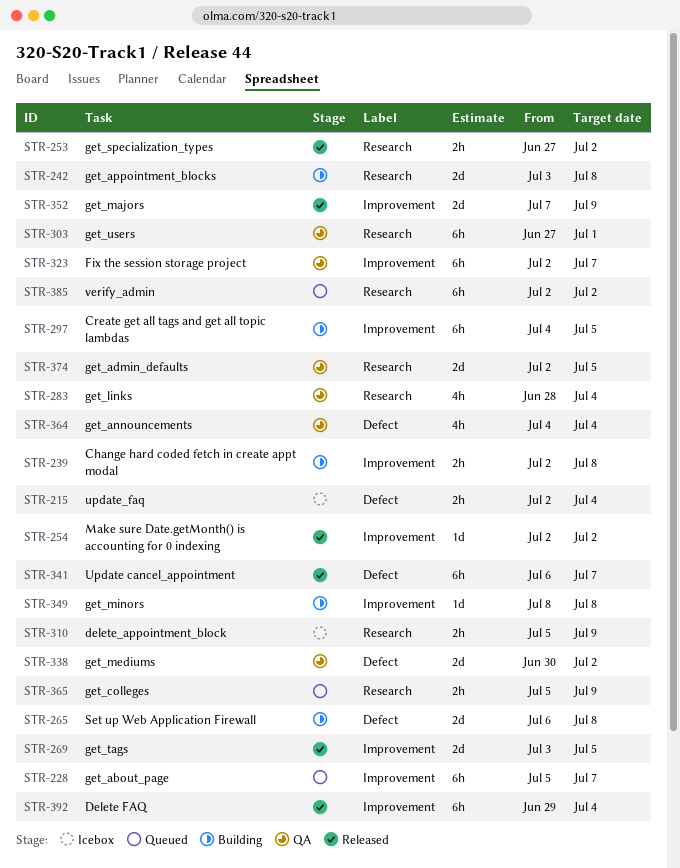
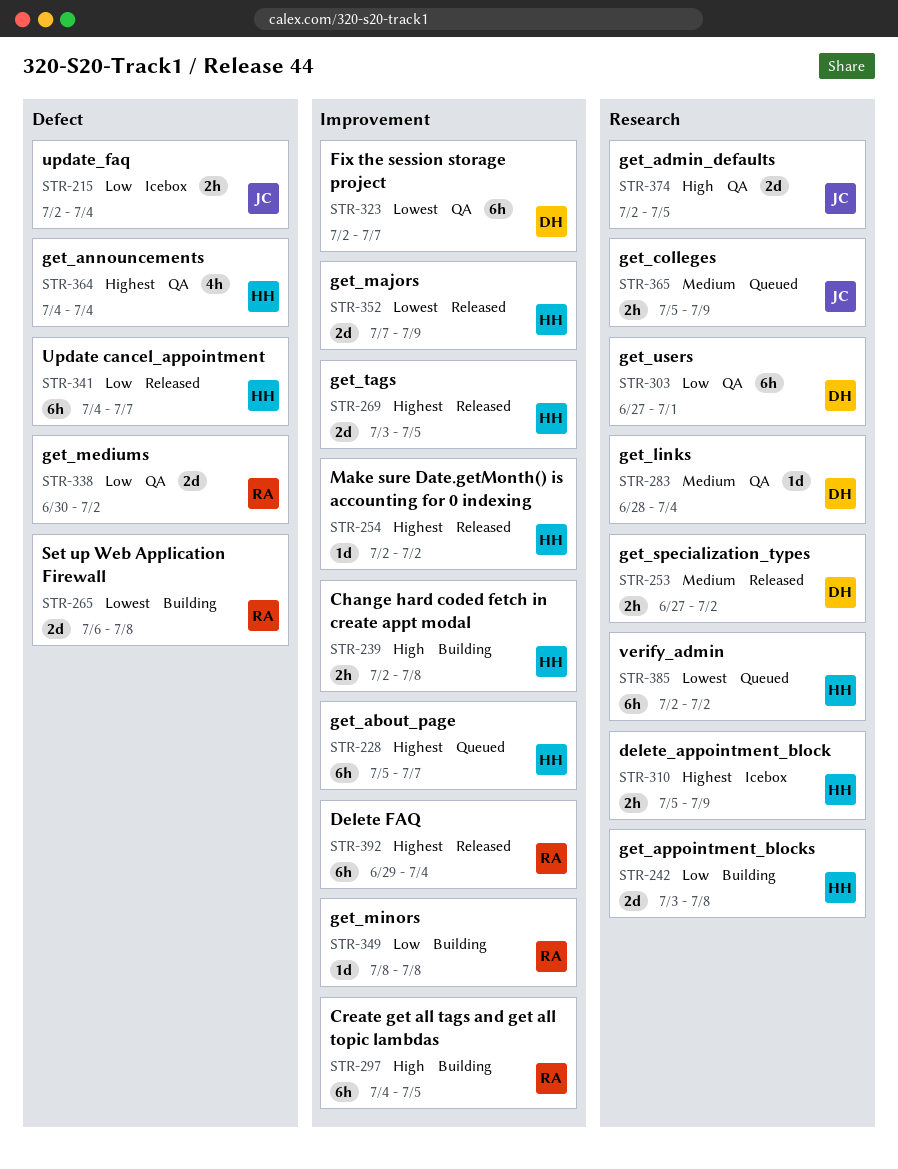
STR-283, estimate: 4h -> 1d
STR-341, start: Jul 6 -> Jul 4

